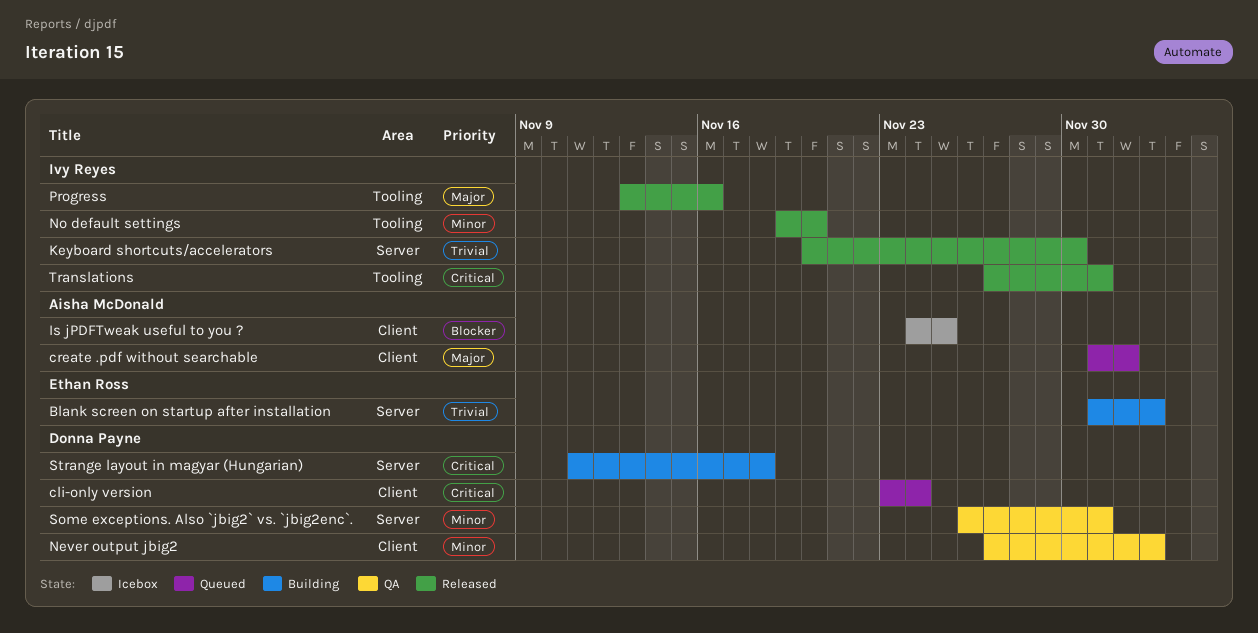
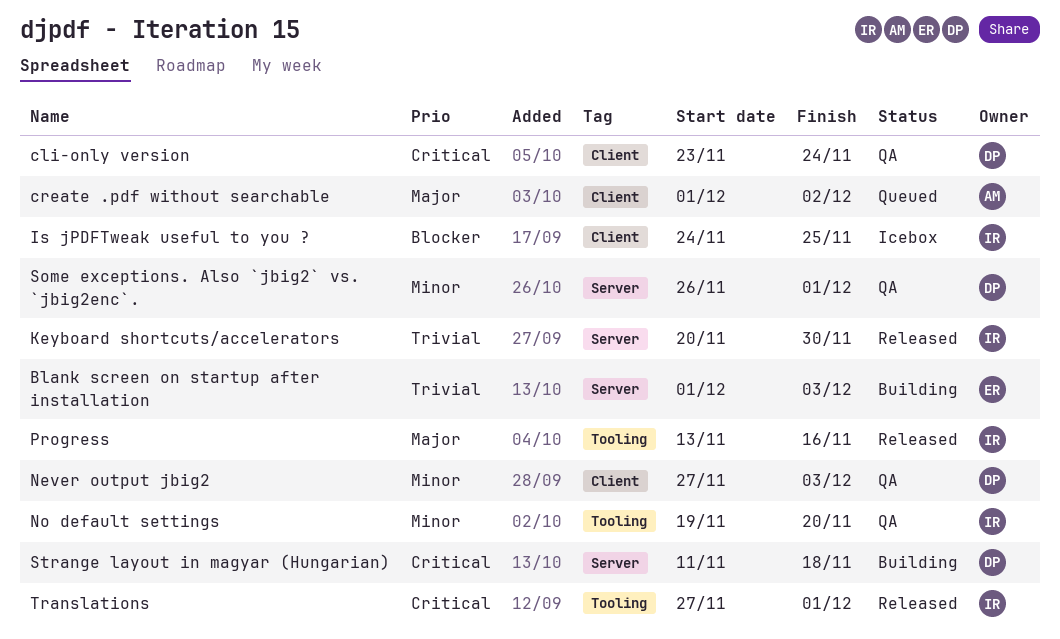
cli-only version, status: Queued -> QA
Is jPDFTweak useful to you ?, owner: Aisha McDonald -> Ivy Reyes
No default settings, status: Released -> QA

